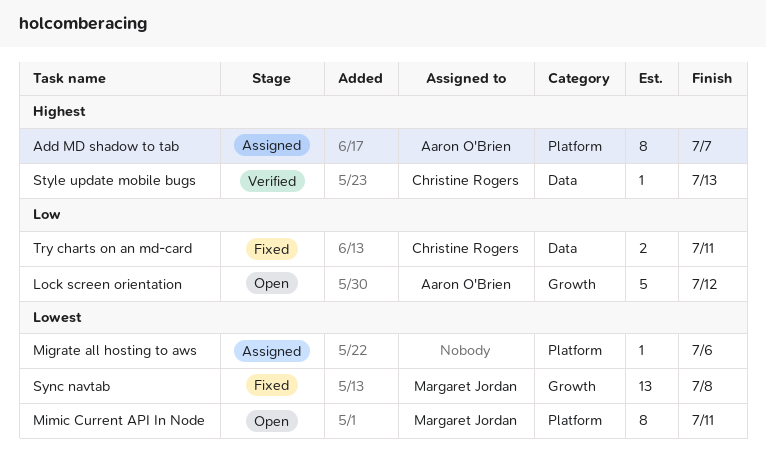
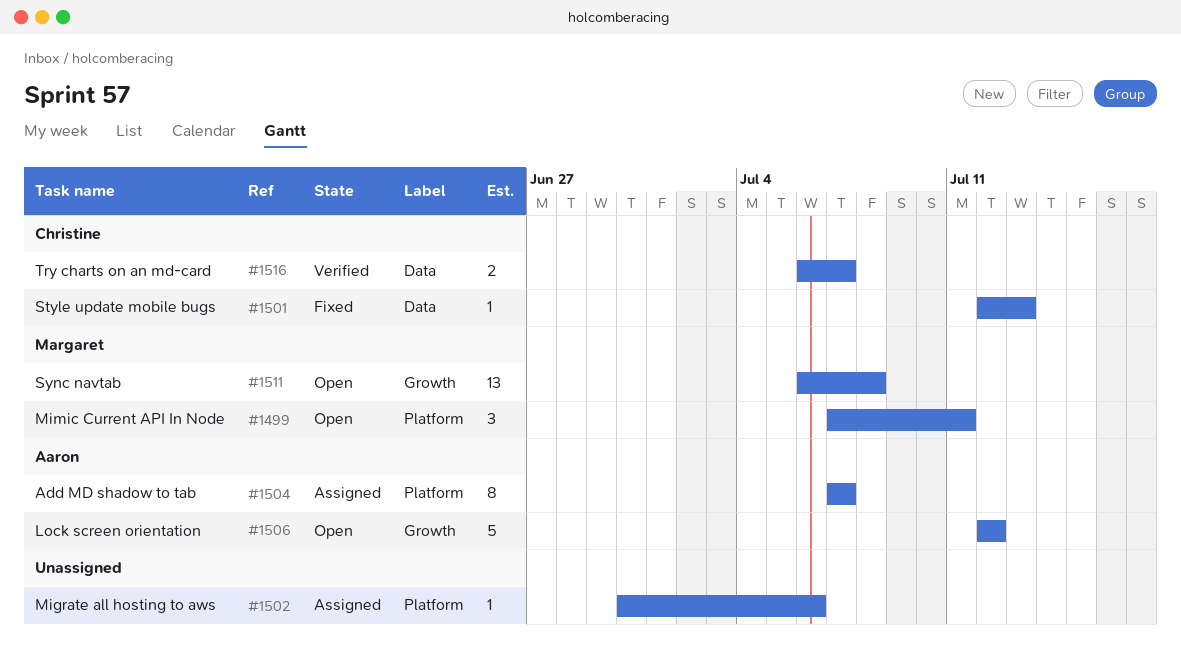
Mimic Current API In Node, estimate: 8 -> 3
Style update mobile bugs, status: Verified -> Fixed
Sync navtab, status: Fixed -> Open
Try charts on an md-card, status: Fixed -> Verified
Try charts on an md-card, due: Jul 11 -> Jul 7

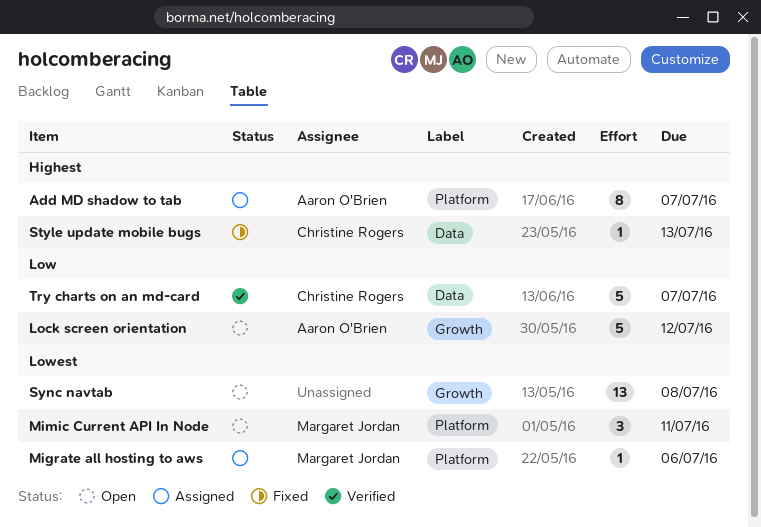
Migrate all hosting to aws, owner: none -> Margaret Jordan
Sync navtab, owner: Margaret Jordan -> none
Try charts on an md-card, estimate: 2 -> 5

